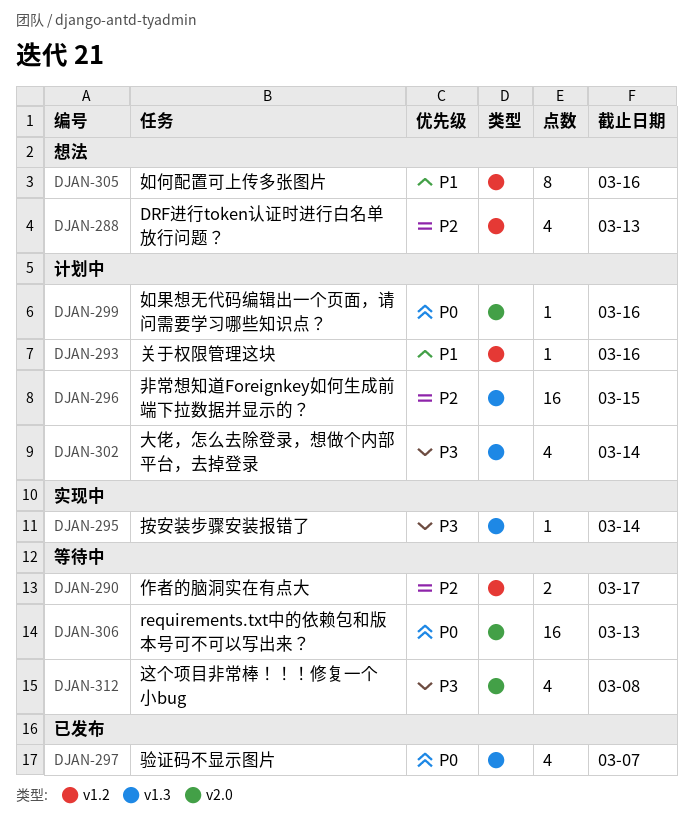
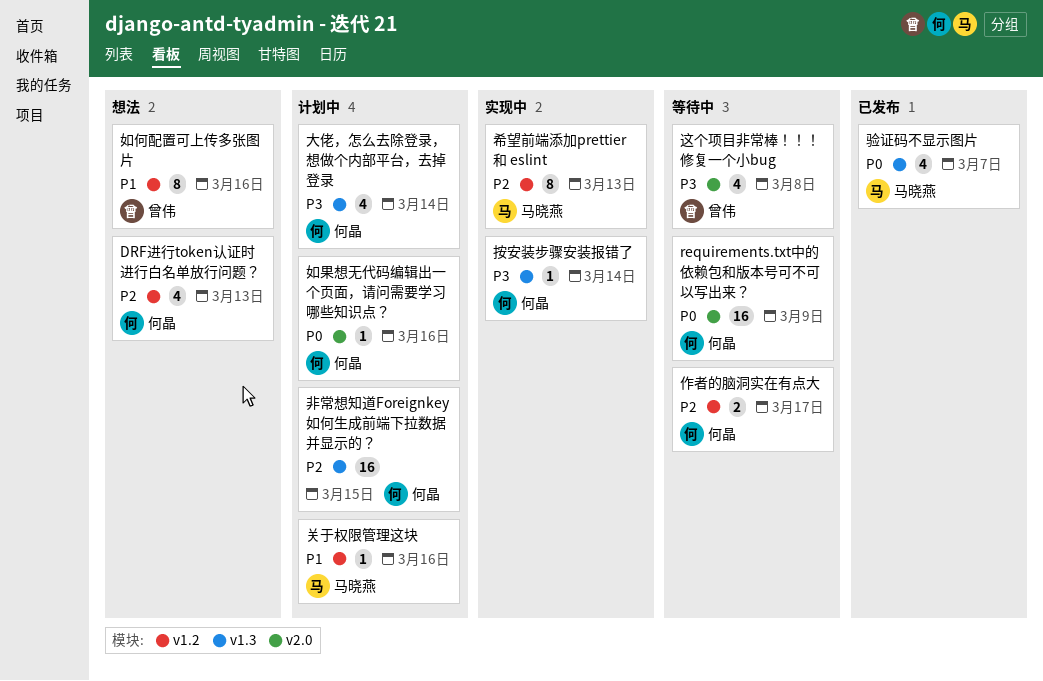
requirements.txt中的依赖包和版本号可不可以写出来？, due: Mar 13 -> Mar 9
希望前端添加prettier 和 eslint: none -> present

